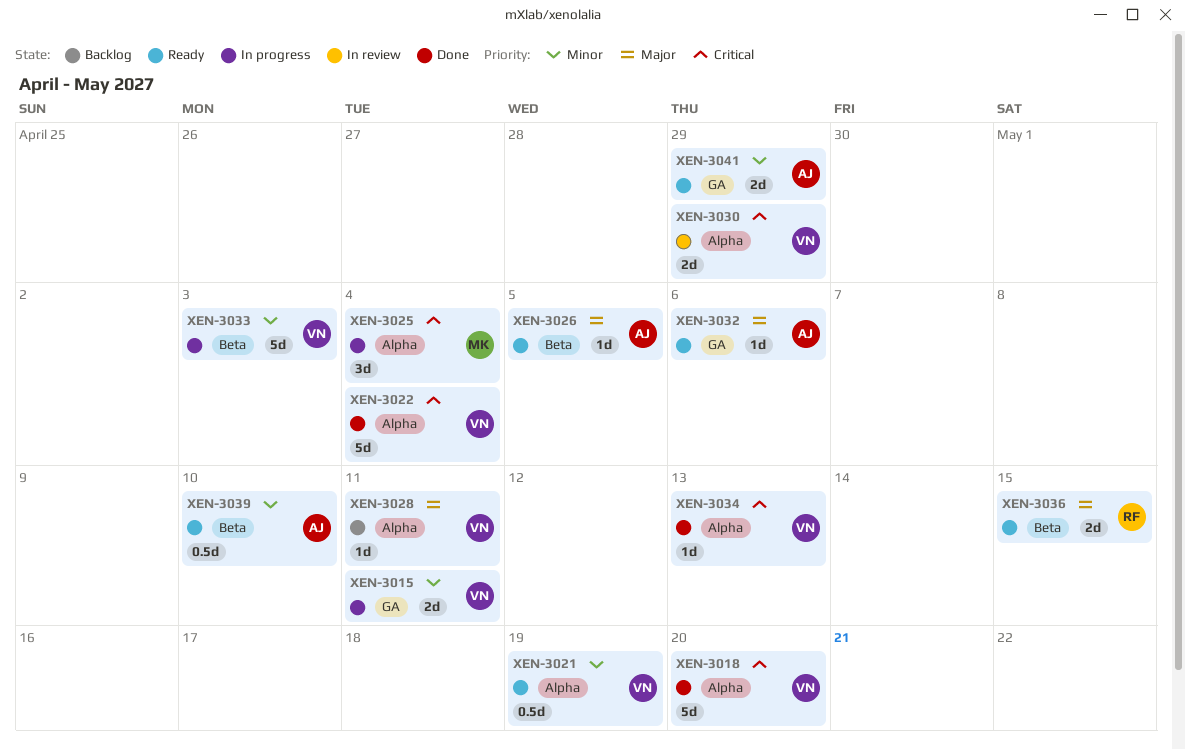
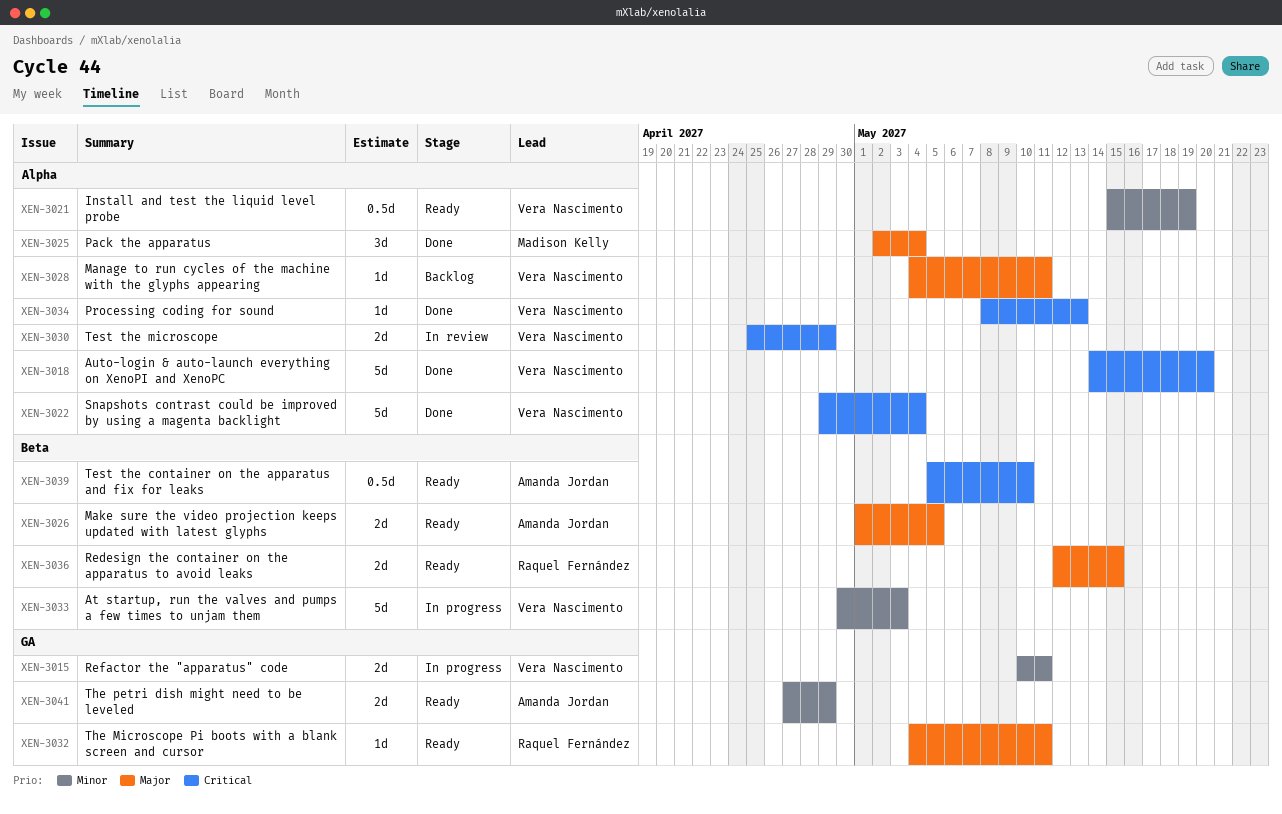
XEN-3025, status: In progress -> Done
XEN-3025, priority: Critical -> Major
XEN-3026, estimate: 1d -> 2d
XEN-3032, owner: Amanda Jordan -> Raquel Fernández
XEN-3032, due: May 6 -> May 11
XEN-3039, priority: Minor -> Critical

